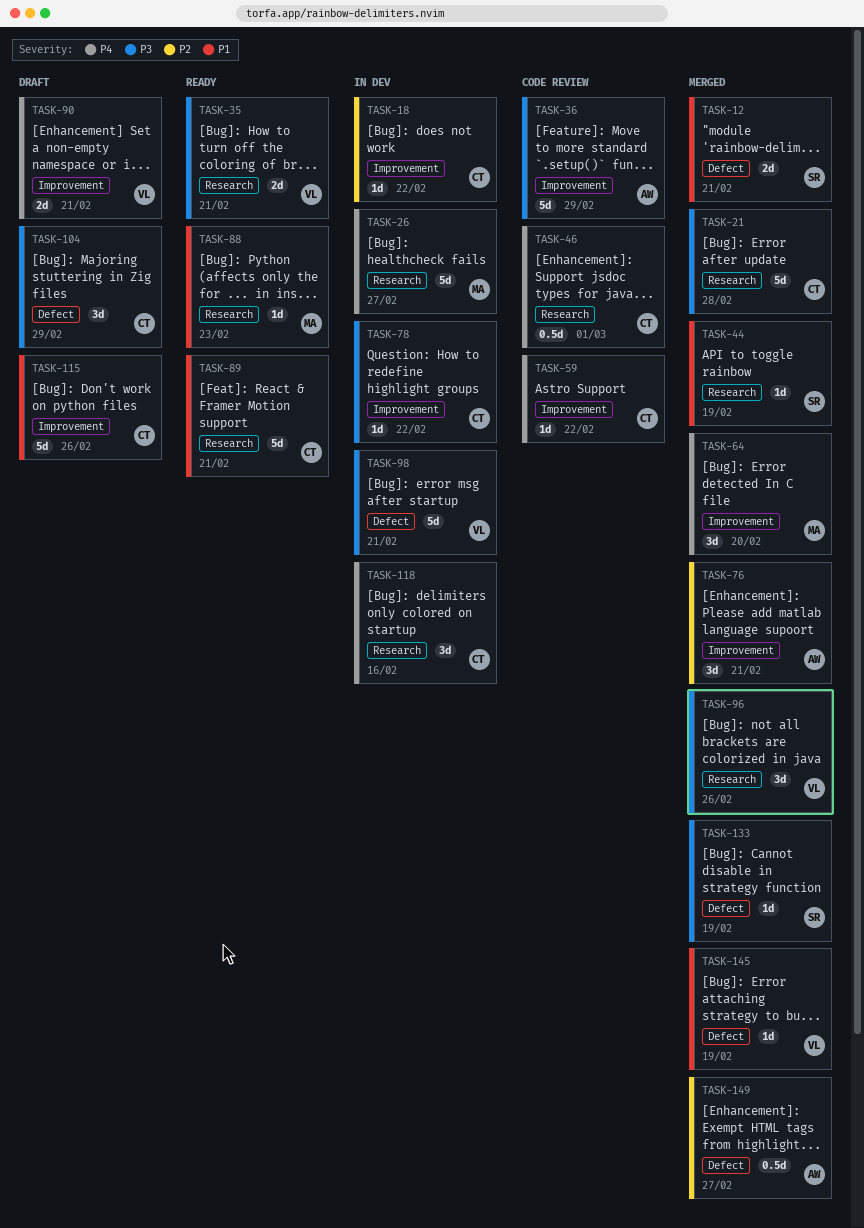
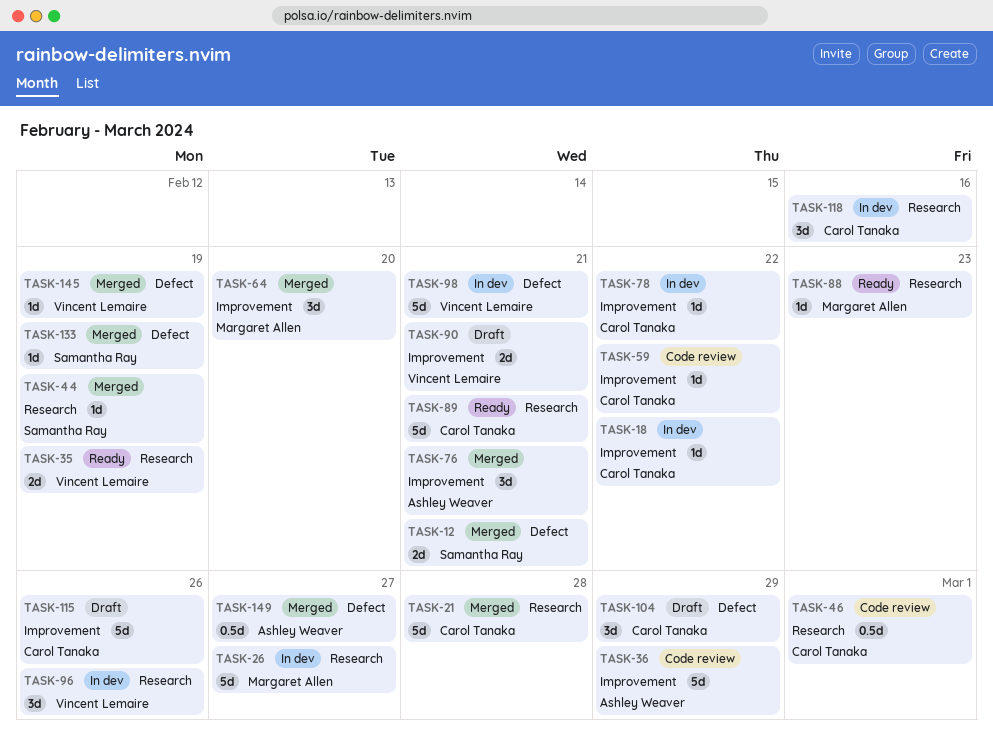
TASK-35, due: Feb 21 -> Feb 19
TASK-96, status: Merged -> In dev

